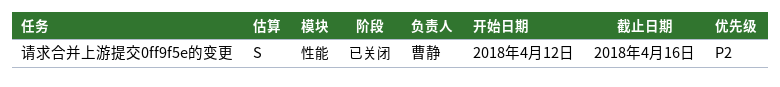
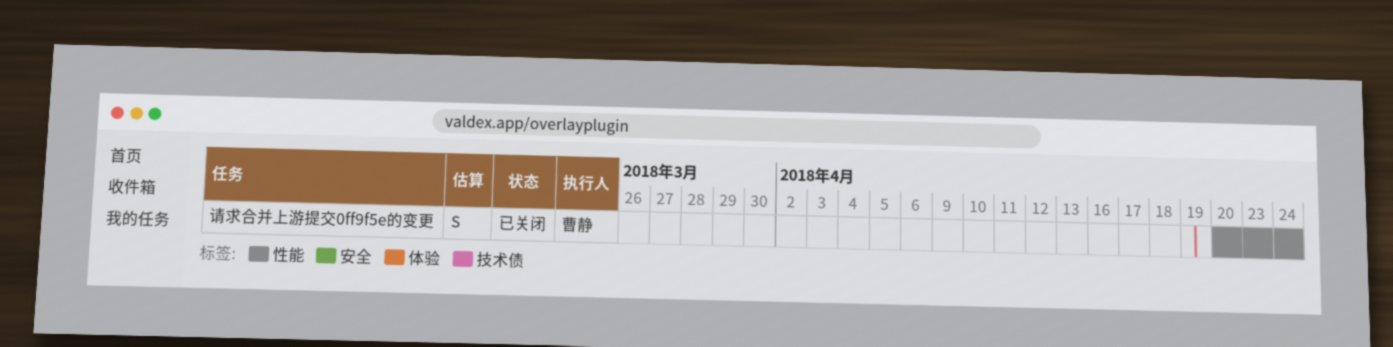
请求合并上游提交0ff9f5e的变更, start: Apr 12 -> Apr 20
请求合并上游提交0ff9f5e的变更, due: Apr 16 -> Apr 24

